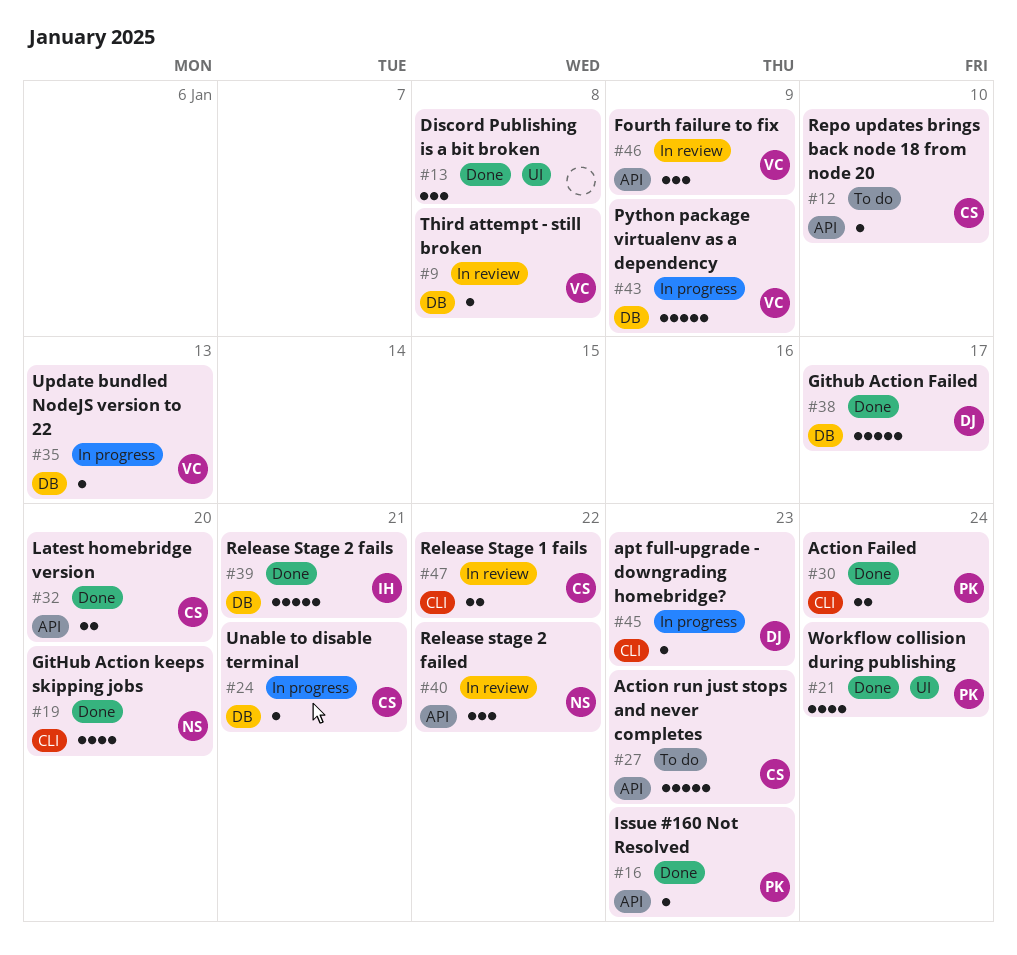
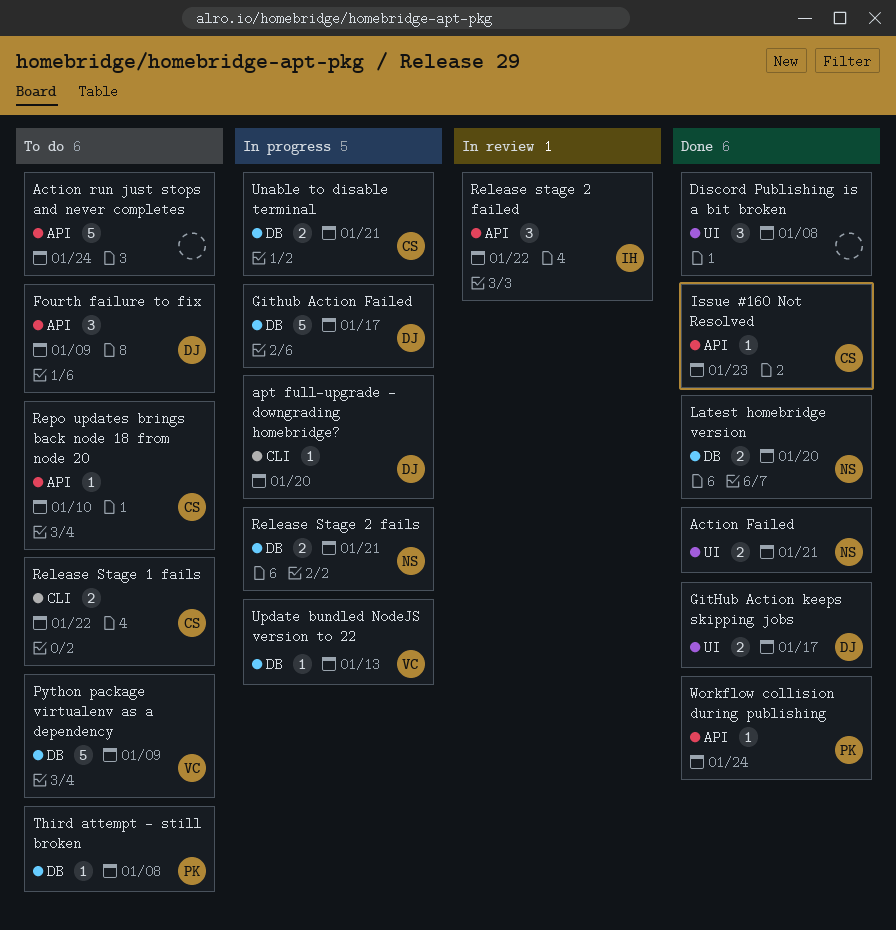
Action Failed, owner: PK -> NS
Action Failed, label: CLI -> UI
Action Failed, due: Jan 24 -> Jan 21
Action run just stops and never completes, owner: CS -> none
Action run just stops and never completes, due: Jan 23 -> Jan 24
apt full-upgrade - downgrading homebridge?, due: Jan 23 -> Jan 20
Fourth failure to fix, status: In review -> To do
Fourth failure to fix, owner: VC -> DJ
Github Action Failed, status: Done -> In progress
GitHub Action keeps skipping jobs, owner: NS -> DJ
GitHub Action keeps skipping jobs, label: CLI -> UI
GitHub Action keeps skipping jobs, estimate: 4 -> 2
GitHub Action keeps skipping jobs, due: Jan 20 -> Jan 17
Issue #160 Not Resolved, owner: PK -> CS
Latest homebridge version, owner: CS -> NS
Latest homebridge version, label: API -> DB
Python package virtualenv as a dependency, status: In progress -> To do
Release Stage 1 fails, status: In review -> To do
Release stage 2 failed, owner: NS -> IH
Release Stage 2 fails, status: Done -> In progress
Release Stage 2 fails, owner: IH -> NS
Release Stage 2 fails, estimate: 5 -> 2
Third attempt - still broken, status: In review -> To do
Third attempt - still broken, owner: VC -> PK
Unable to disable terminal, estimate: 1 -> 2
Workflow collision during publishing, label: UI -> API
Workflow collision during publishing, estimate: 4 -> 1

